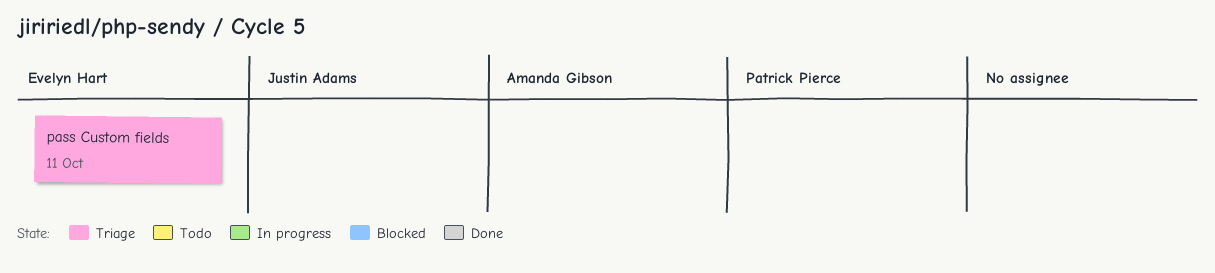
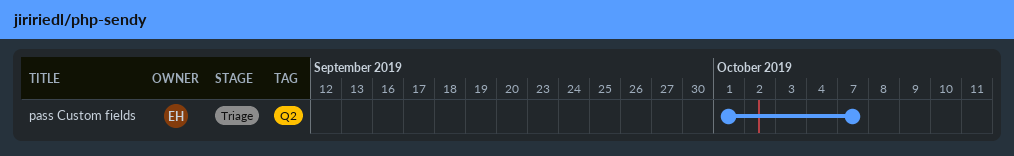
pass Custom fields, due: Oct 11 -> Oct 7

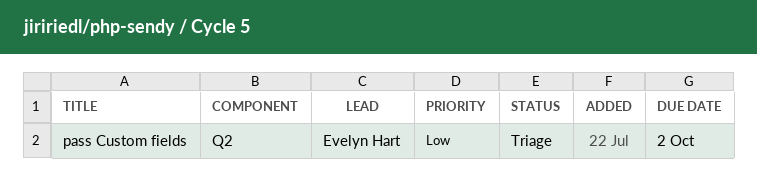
pass Custom fields, due: Oct 7 -> Oct 2

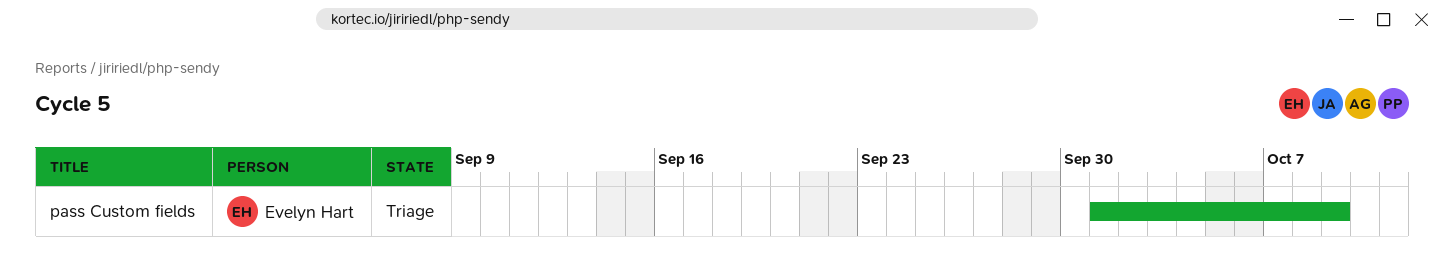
pass Custom fields, due: Oct 2 -> Oct 9

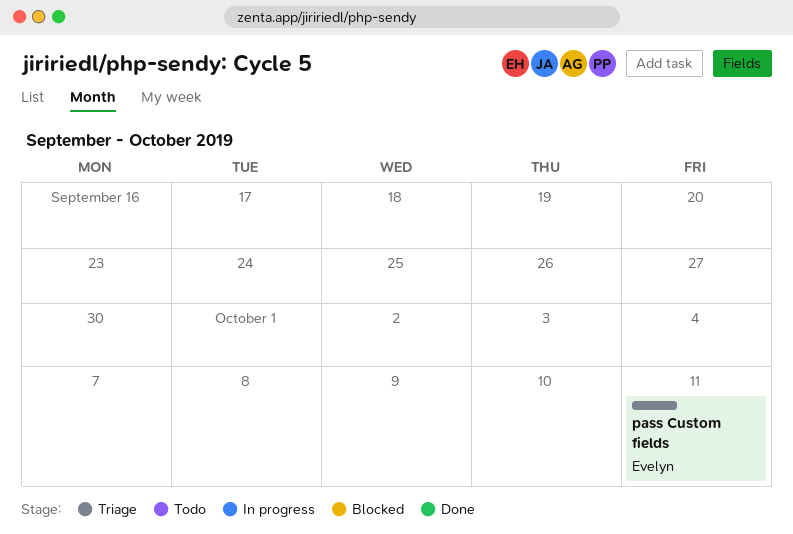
pass Custom fields, due: Oct 9 -> Oct 11

